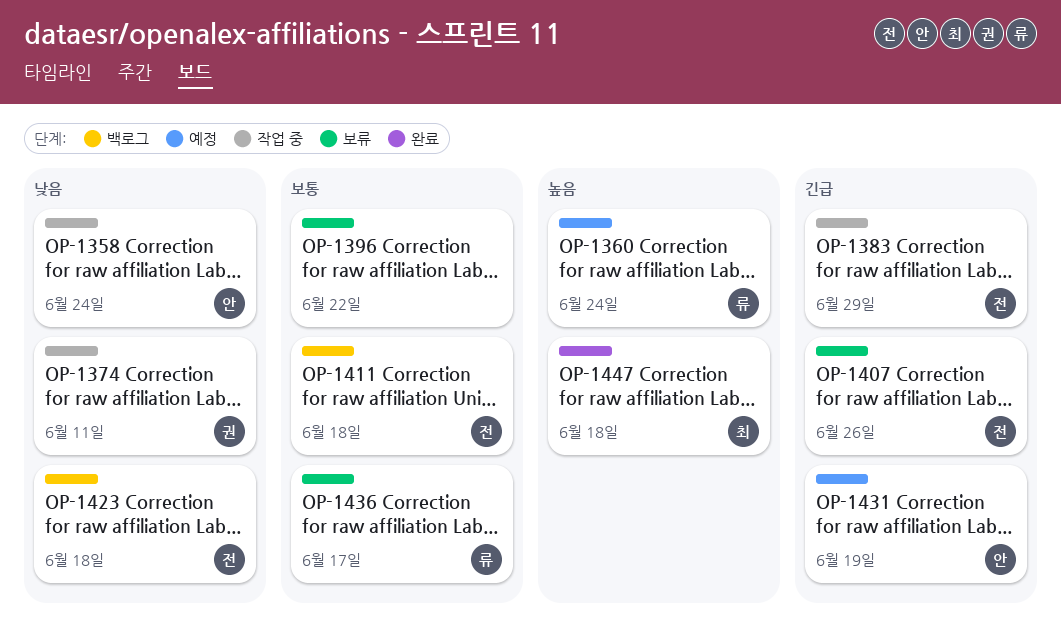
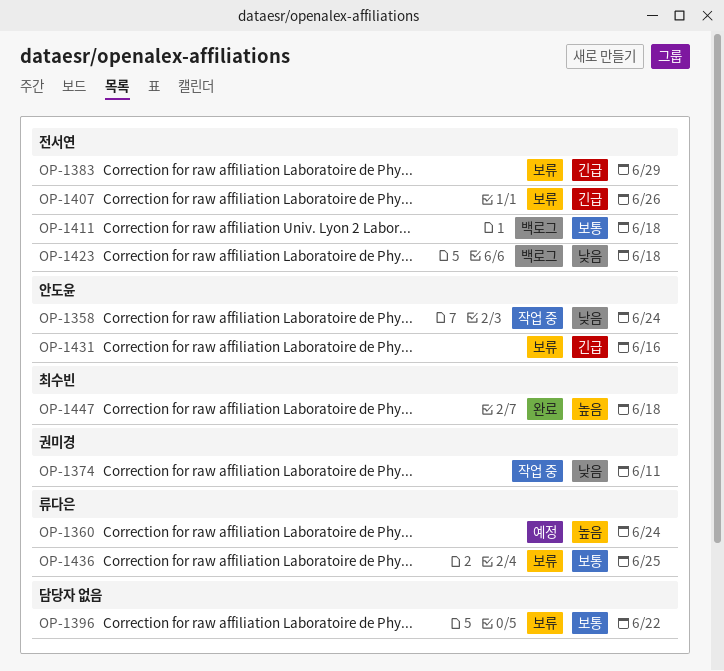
OP-1383, status: 작업 중 -> 보류
OP-1431, status: 예정 -> 보류
OP-1431, due: Jun 19 -> Jun 16
OP-1436, due: Jun 17 -> Jun 25

